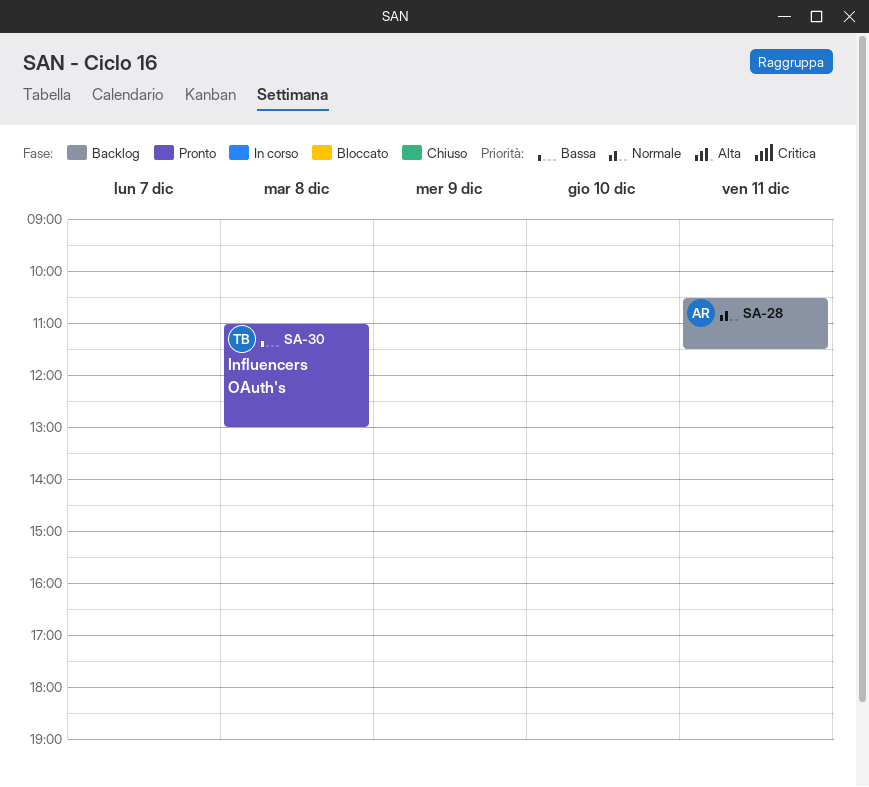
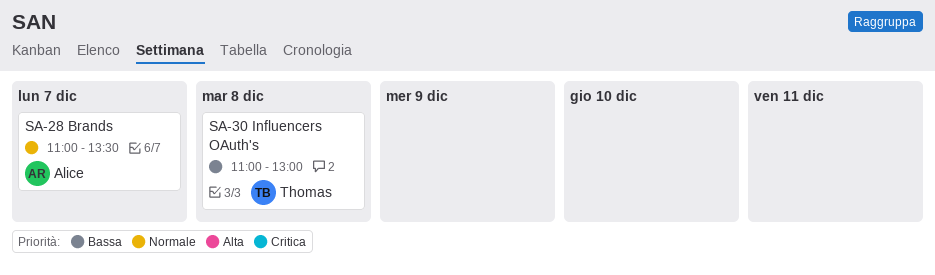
SA-28, day: Dec 11 -> Dec 7
SA-28, begins: 10:30 -> 11:00
SA-28, ends: 11:30 -> 13:30

